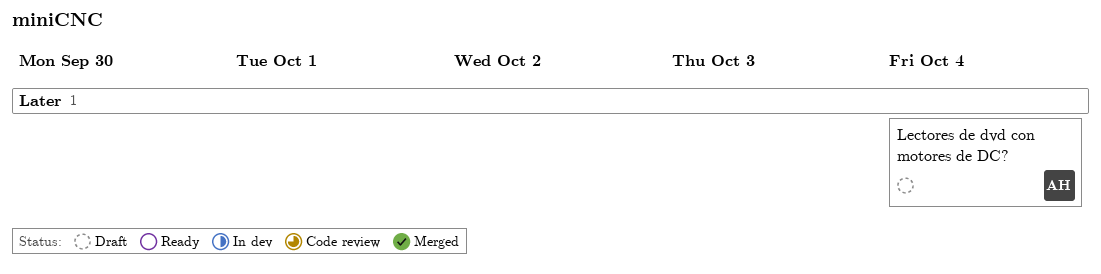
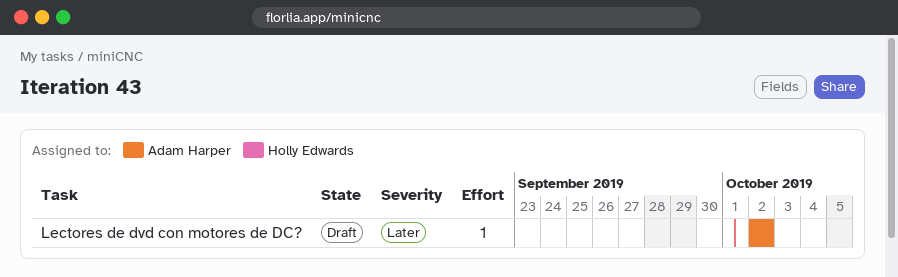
Lectores de dvd con motores de DC?, due: Oct 4 -> Oct 2

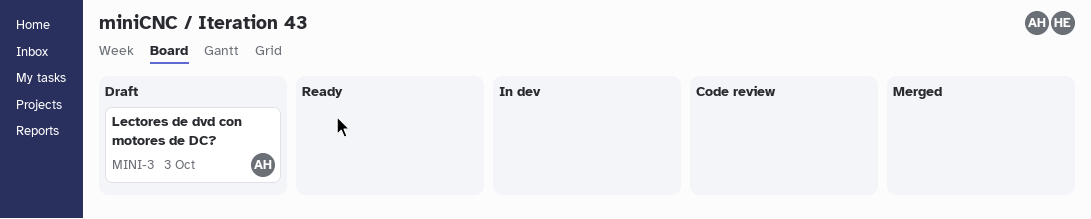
Lectores de dvd con motores de DC?, due: Oct 2 -> Oct 3

